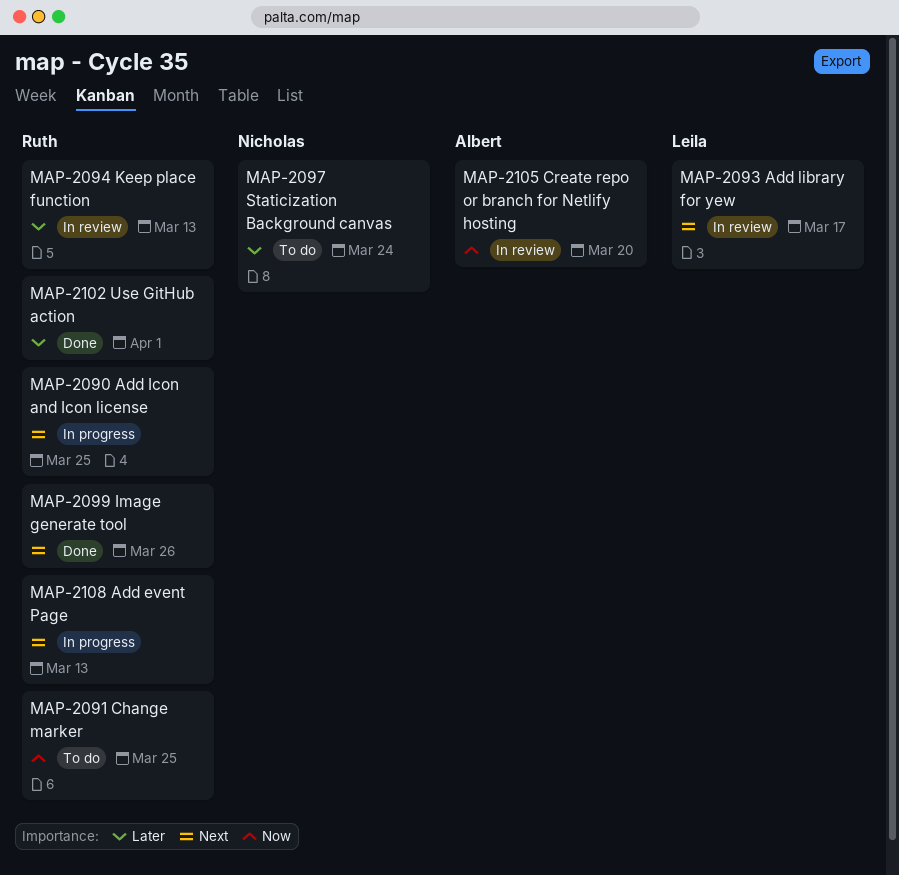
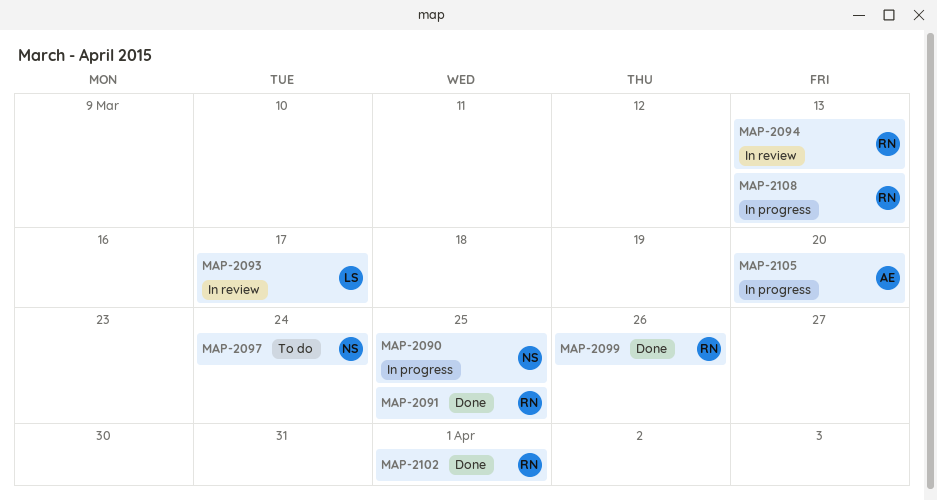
MAP-2090, owner: Ruth -> Nicholas
MAP-2091, status: To do -> Done
MAP-2105, status: In review -> In progress

